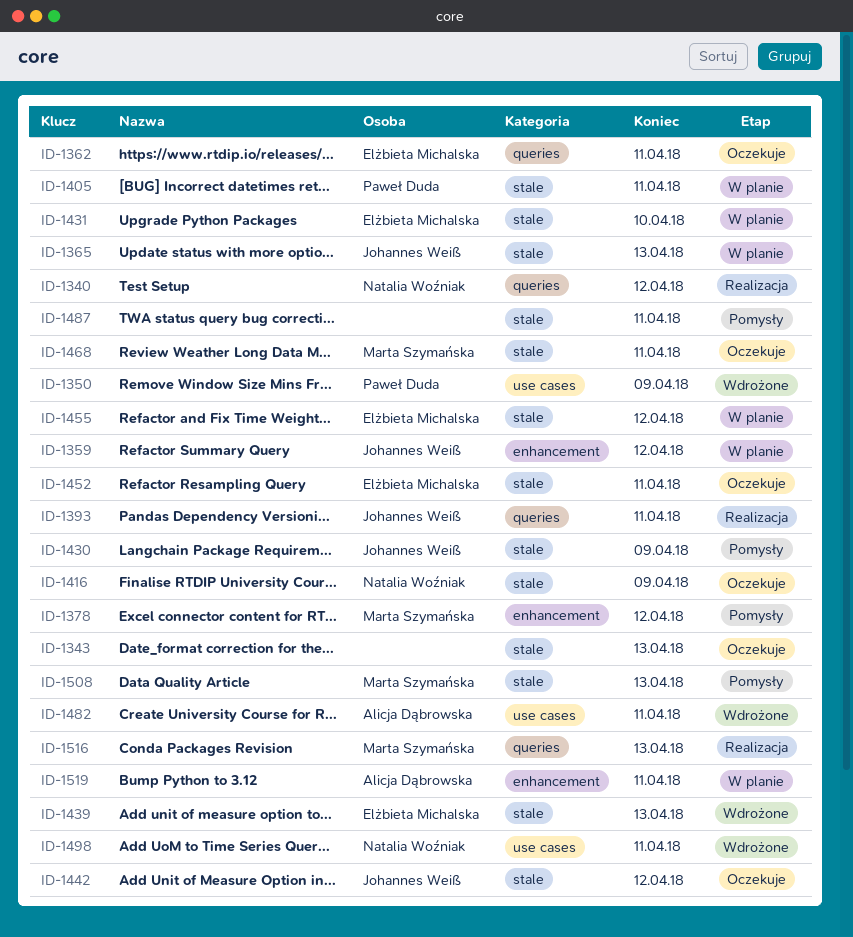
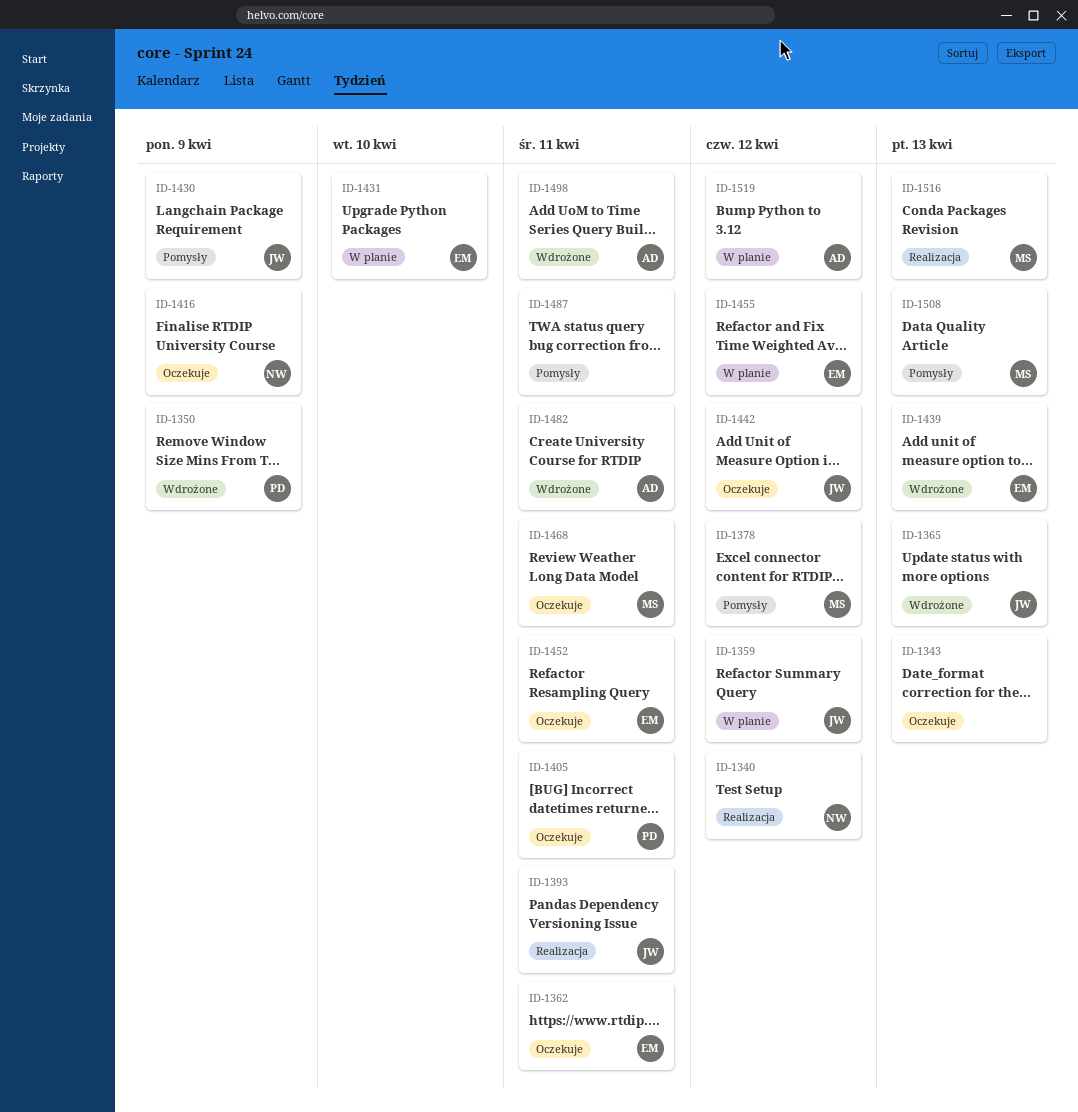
ID-1365, status: W planie -> Wdrożone
ID-1405, status: W planie -> Oczekuje
ID-1498, owner: Natalia Woźniak -> Alicja Dąbrowska
ID-1519, due: Apr 11 -> Apr 12

